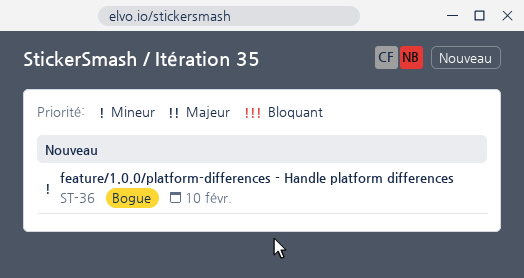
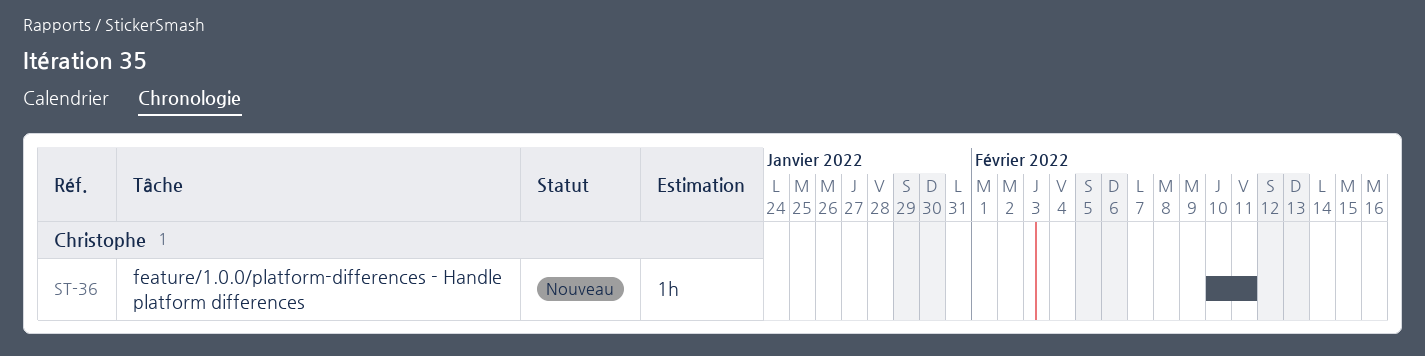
ST-36, due: Feb 10 -> Feb 11

